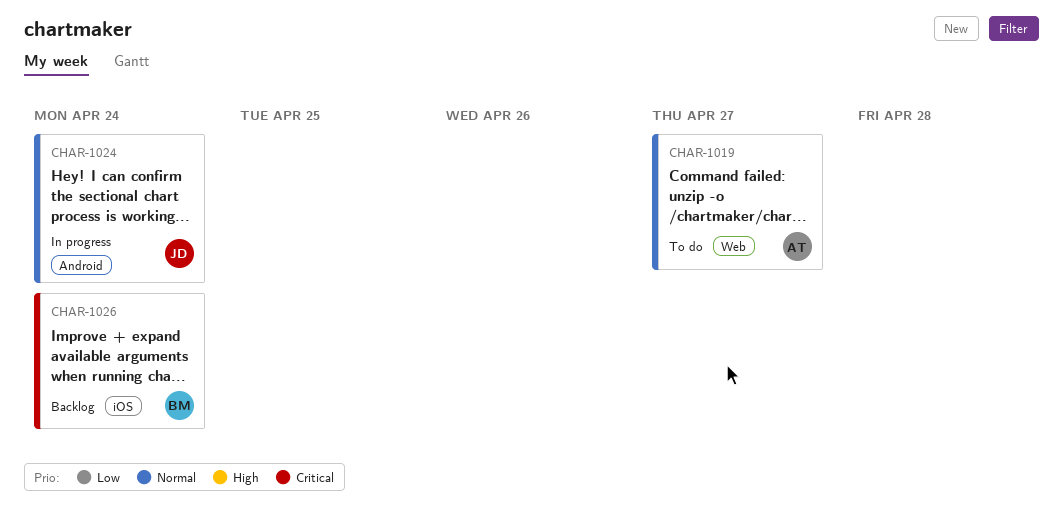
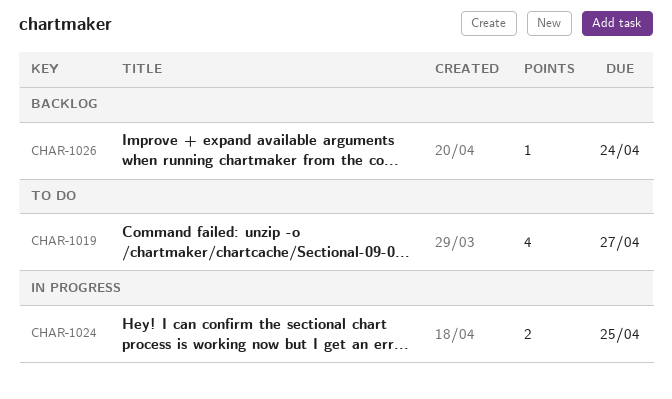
CHAR-1024, due: Apr 24 -> Apr 25

